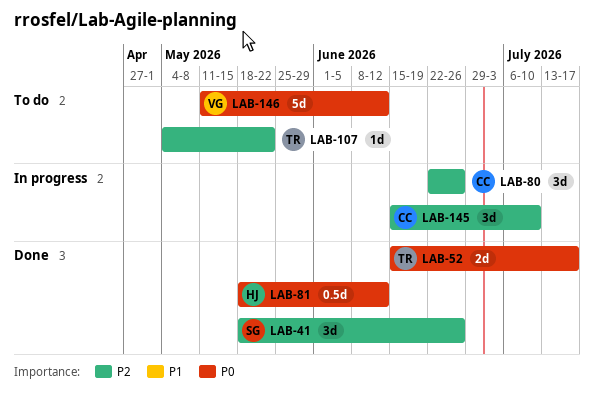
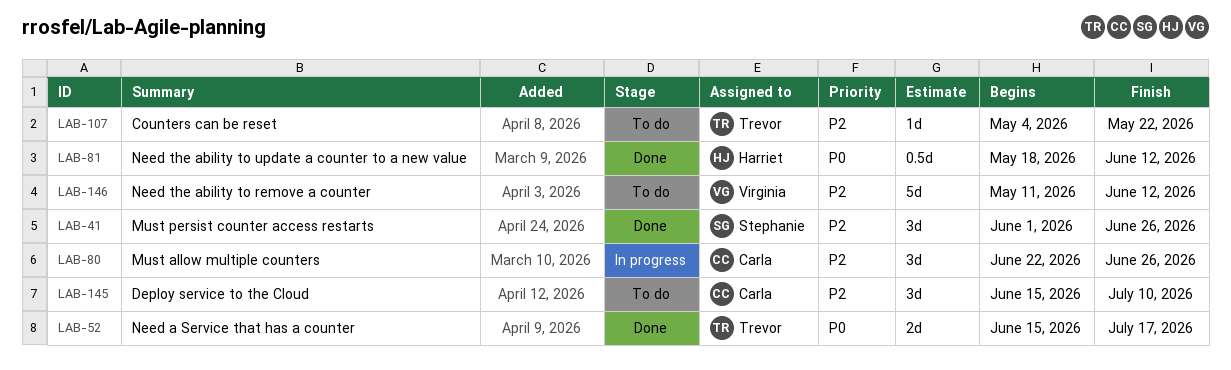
LAB-41, start: May 18 -> Jun 1
LAB-145, status: In progress -> To do
LAB-146, priority: P0 -> P2

